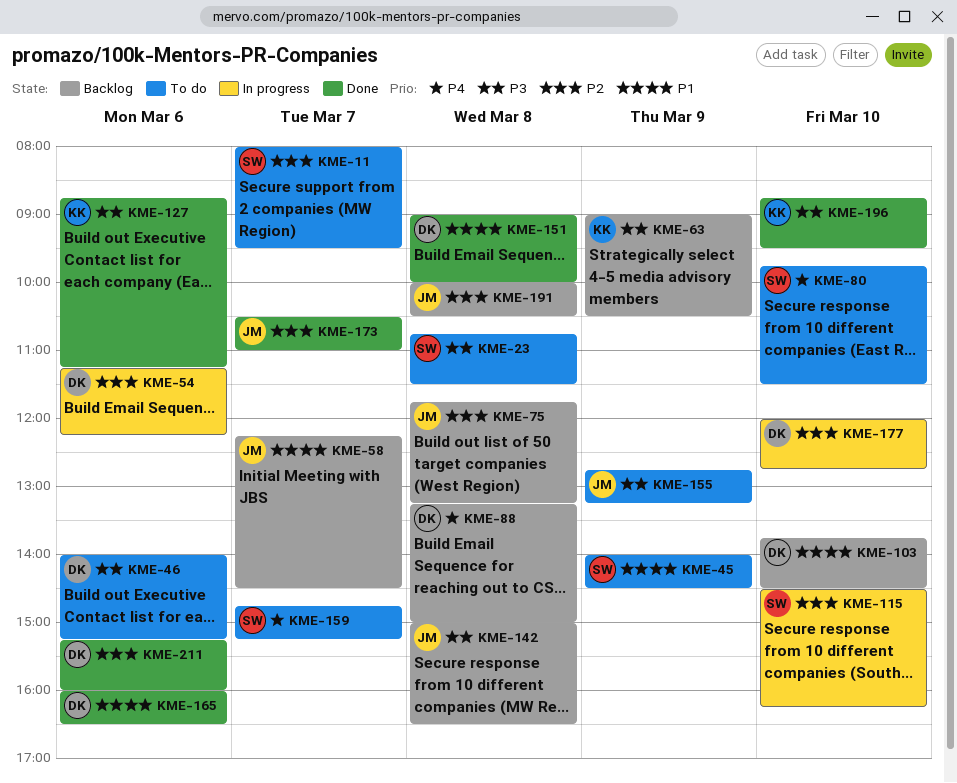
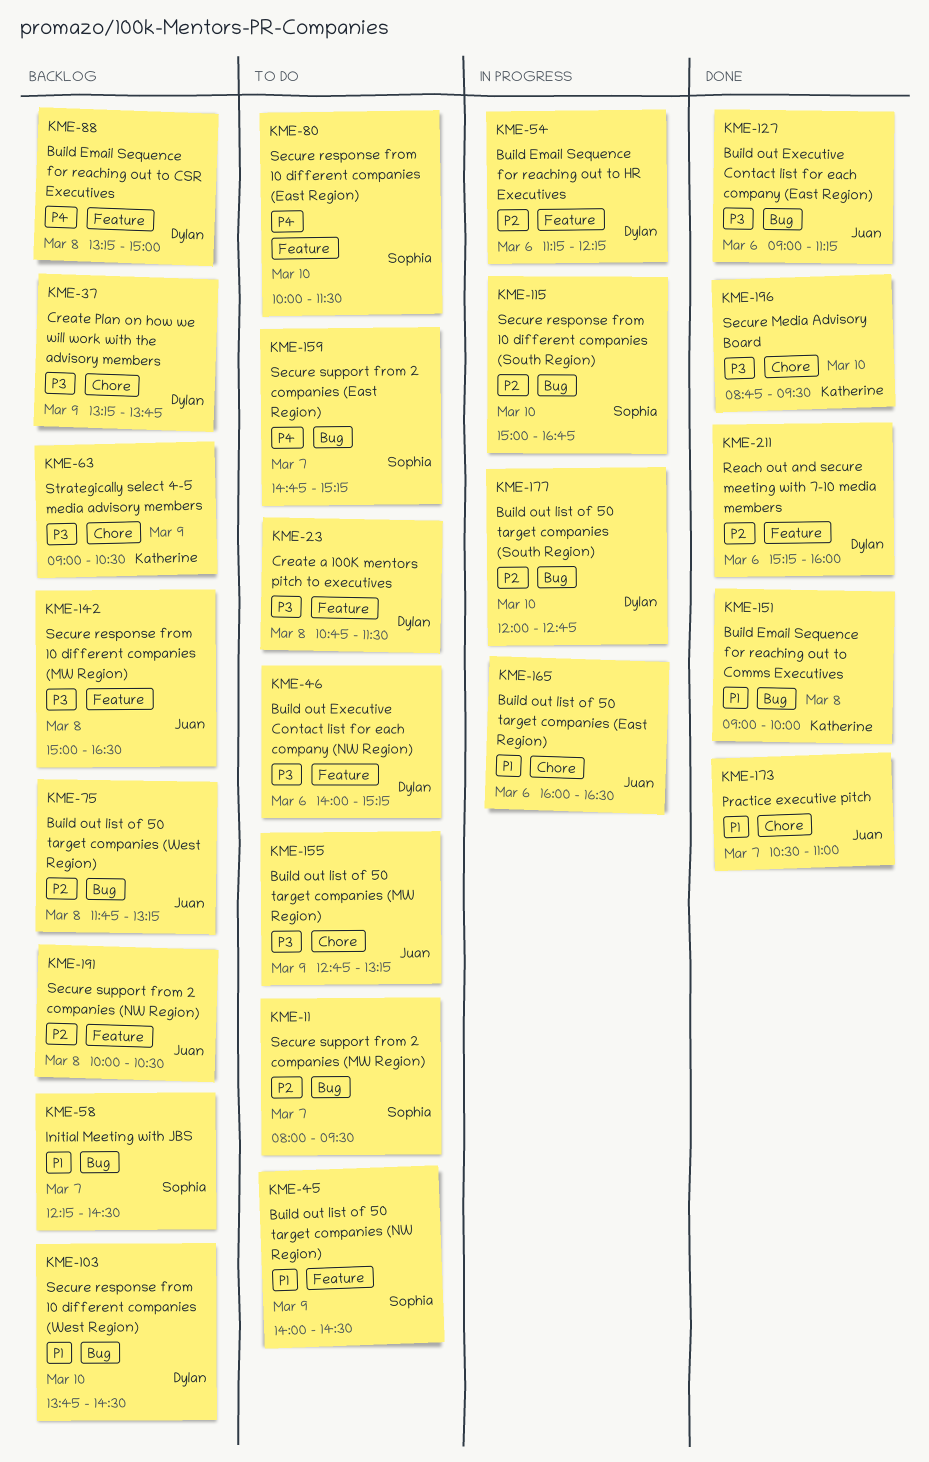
KME-23, owner: Sophia -> Dylan
KME-37: none -> present
KME-58, owner: Juan -> Sophia
KME-80, begins: 09:45 -> 10:00
KME-115, begins: 14:30 -> 15:00
KME-115, ends: 16:15 -> 16:45
KME-127, owner: Katherine -> Juan
KME-127, begins: 08:45 -> 09:00
KME-151, owner: Dylan -> Katherine
KME-165, status: Done -> In progress
KME-165, owner: Dylan -> Juan
KME-173, priority: P2 -> P1

